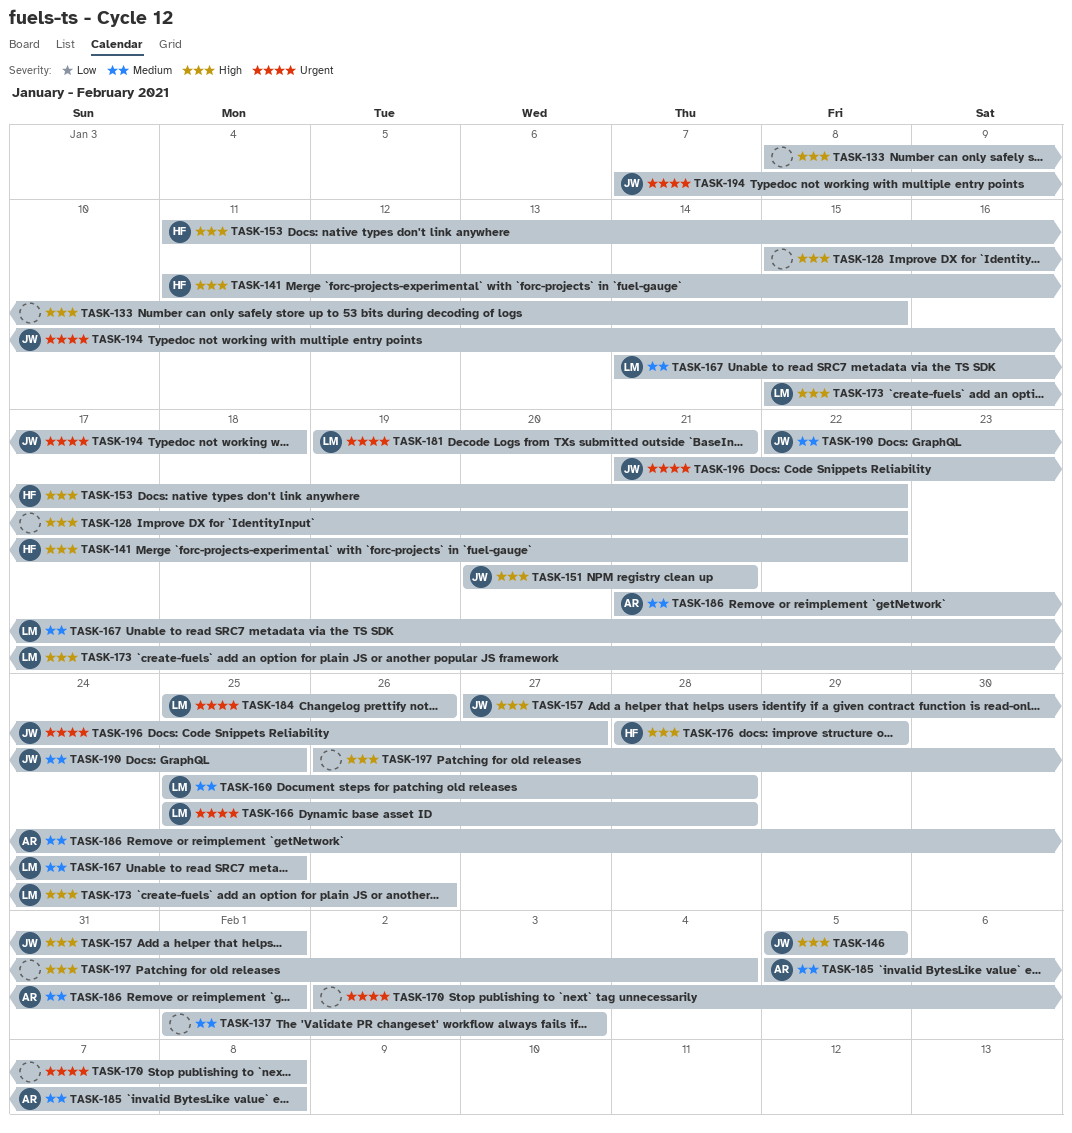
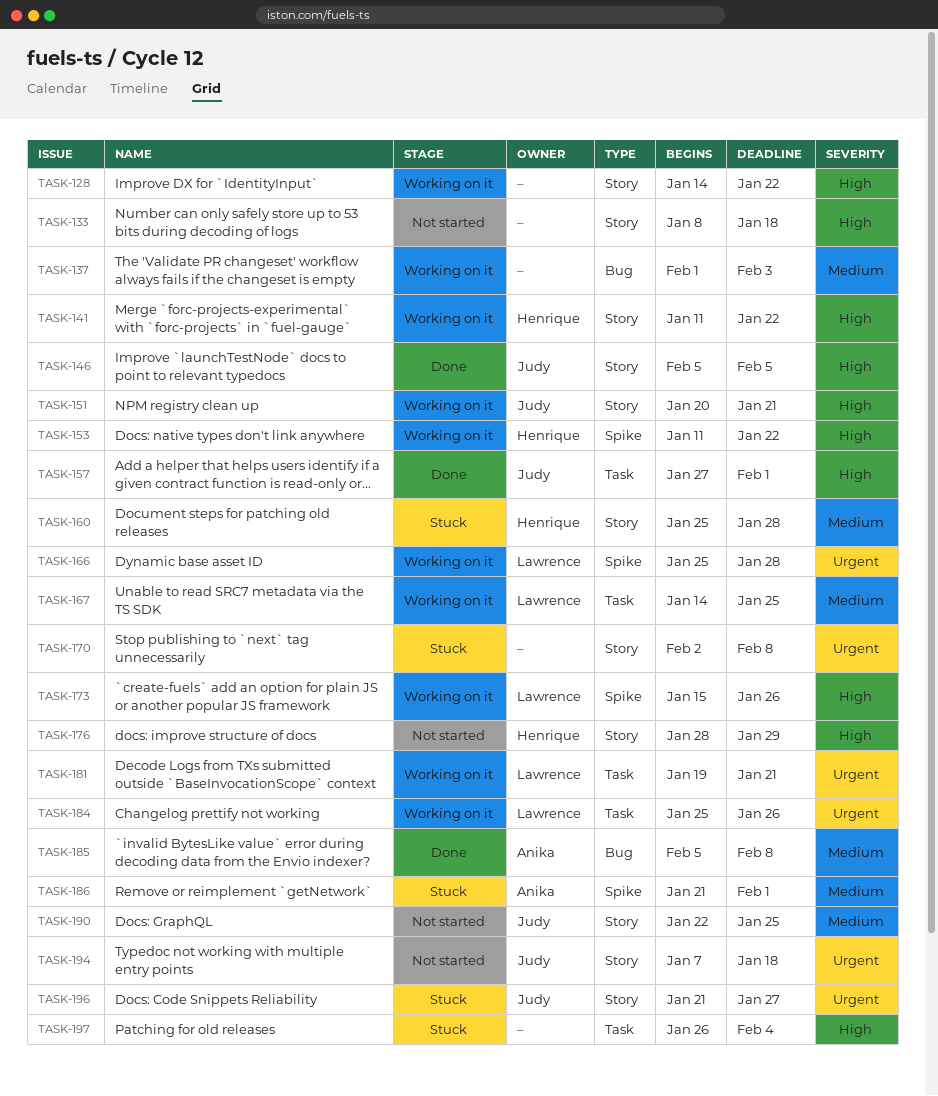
TASK-128, start: Jan 15 -> Jan 14
TASK-133, due: Jan 15 -> Jan 18
TASK-160, owner: Lawrence -> Henrique

